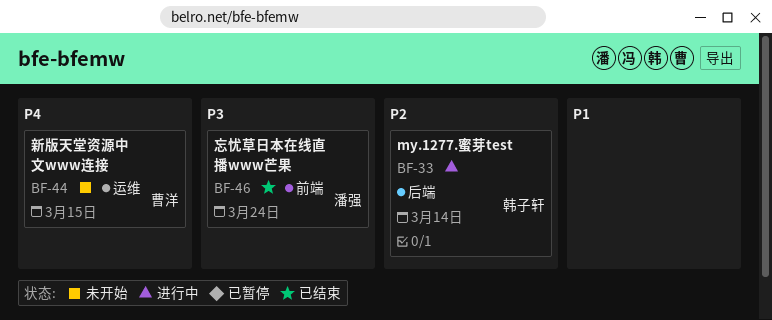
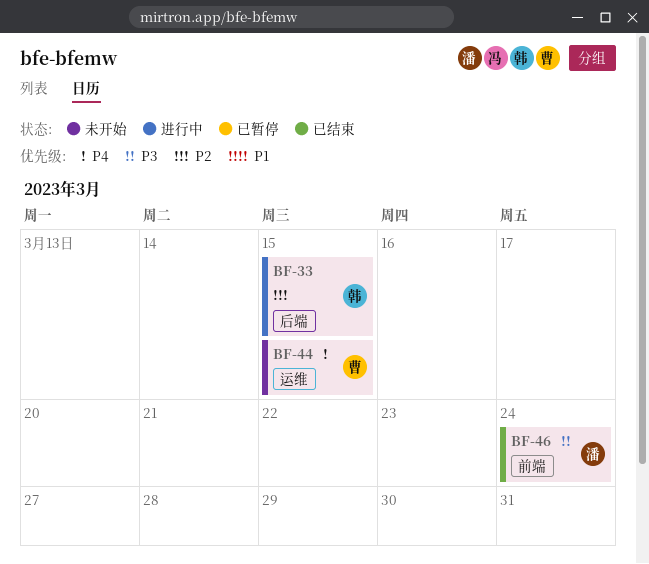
BF-33, due: Mar 14 -> Mar 15

